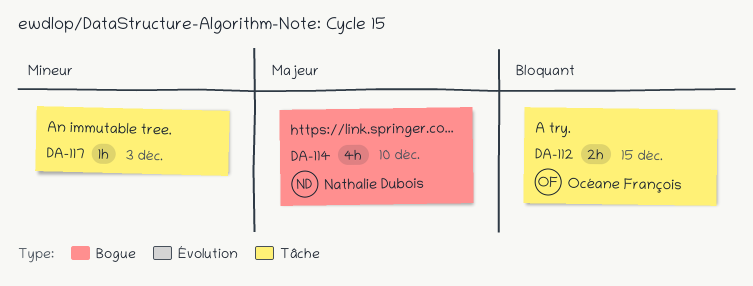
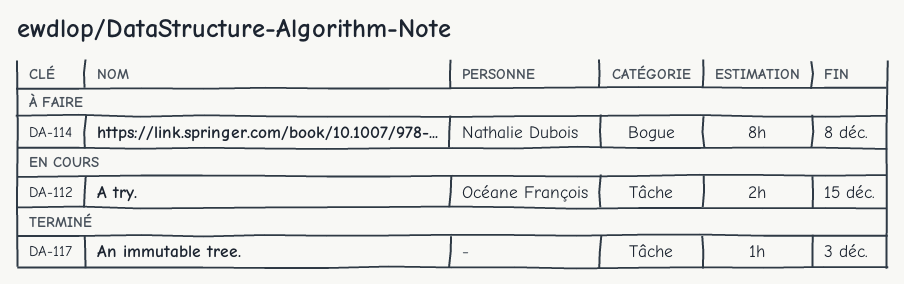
DA-114, estimate: 4h -> 8h
DA-114, due: Dec 10 -> Dec 8

